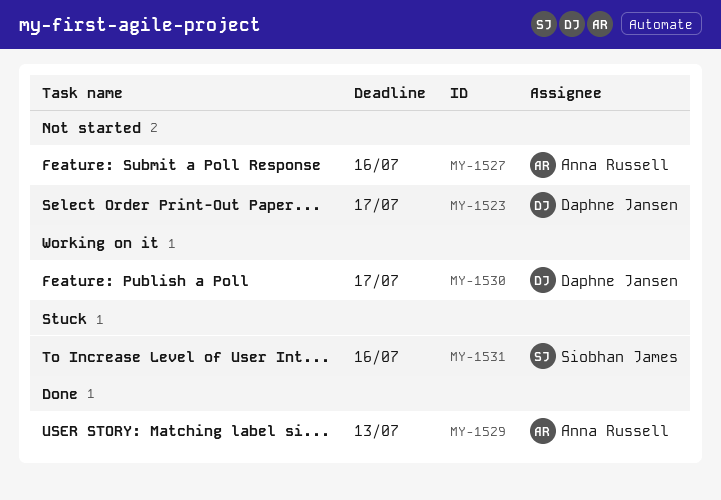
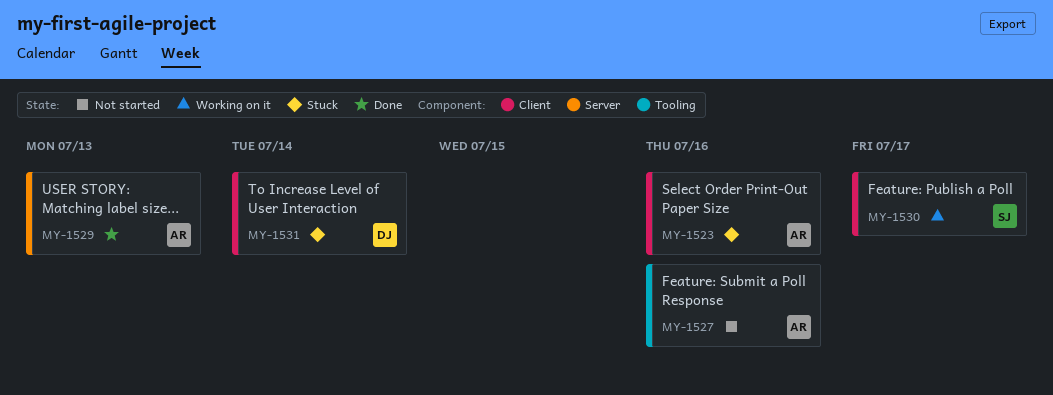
MY-1523, status: Not started -> Stuck
MY-1523, owner: Daphne Jansen -> Anna Russell
MY-1523, due: Jul 17 -> Jul 16
MY-1530, owner: Daphne Jansen -> Siobhan James
MY-1531, owner: Siobhan James -> Daphne Jansen
MY-1531, due: Jul 16 -> Jul 14

